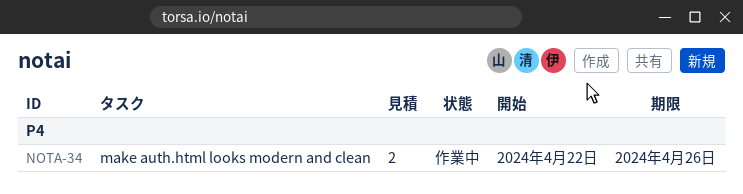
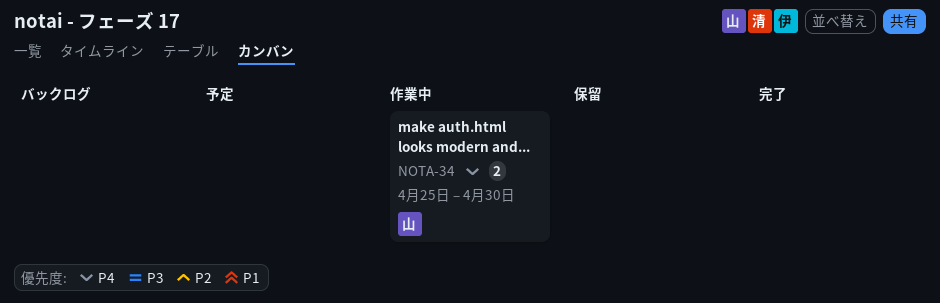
NOTA-34, start: Apr 22 -> Apr 25
NOTA-34, due: Apr 26 -> Apr 30

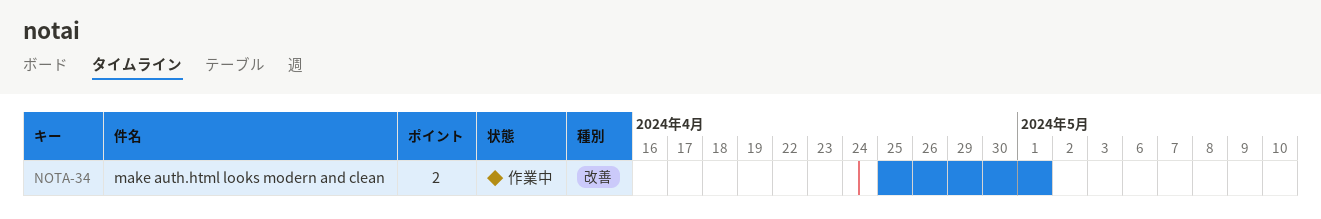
NOTA-34, due: Apr 30 -> May 1

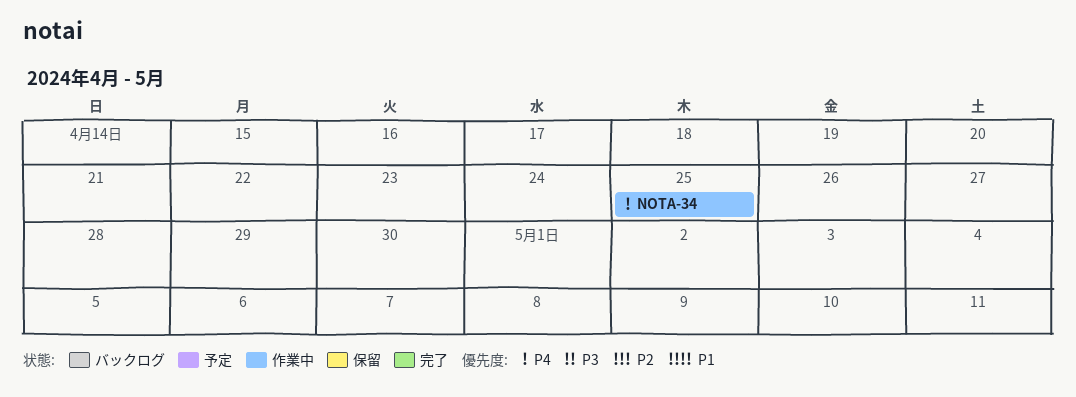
NOTA-34, due: May 1 -> Apr 25

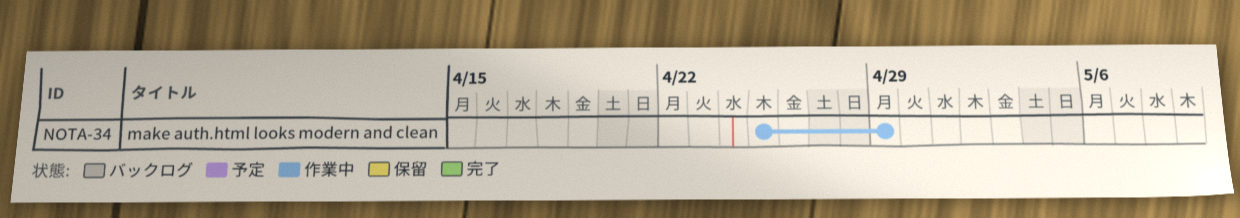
NOTA-34, due: Apr 25 -> Apr 29

